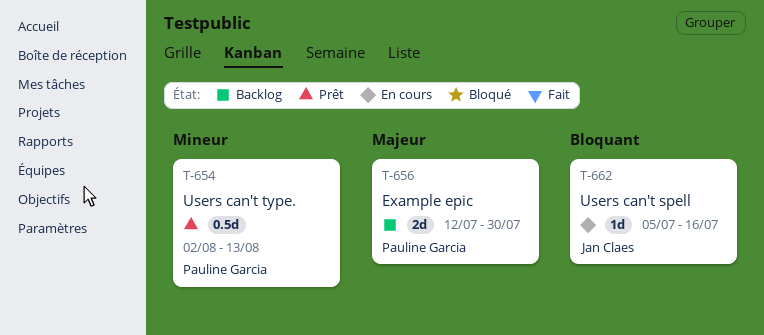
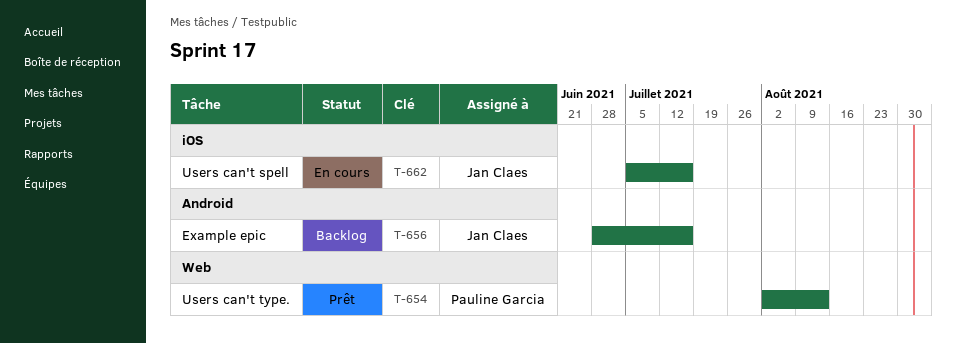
T-656, owner: Pauline Garcia -> Jan Claes
T-656, start: Jul 12 -> Jun 28
T-656, due: Jul 30 -> Jul 16

